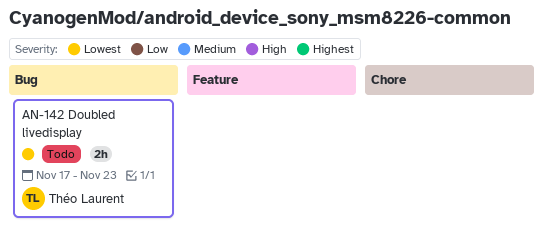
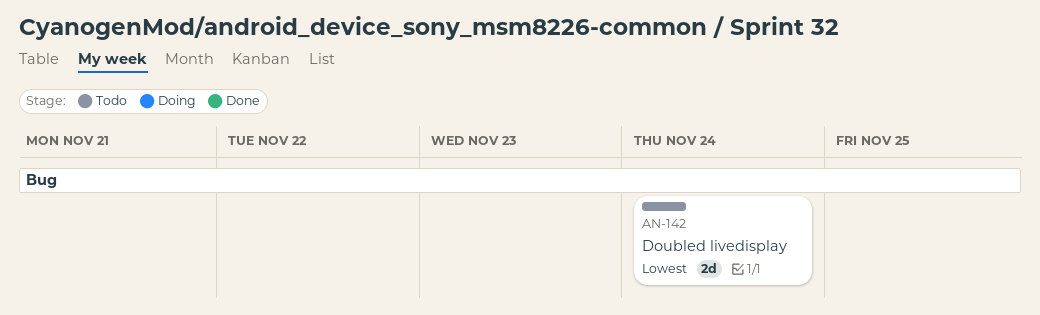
AN-142, estimate: 2h -> 2d
AN-142, due: Nov 23 -> Nov 24

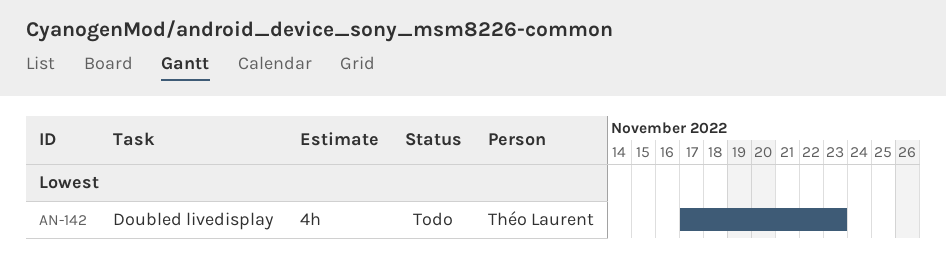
AN-142, estimate: 2d -> 4h
AN-142, due: Nov 24 -> Nov 23

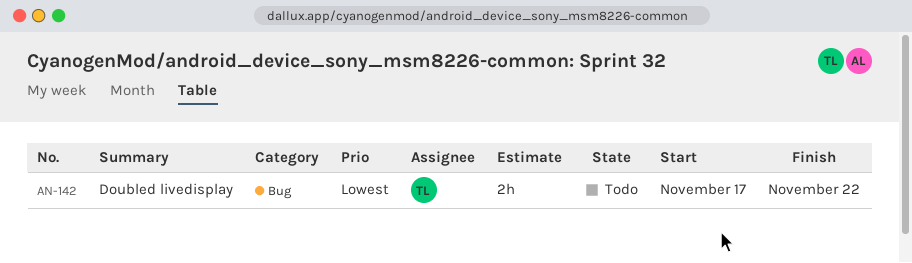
AN-142, estimate: 4h -> 2h
AN-142, due: Nov 23 -> Nov 22

